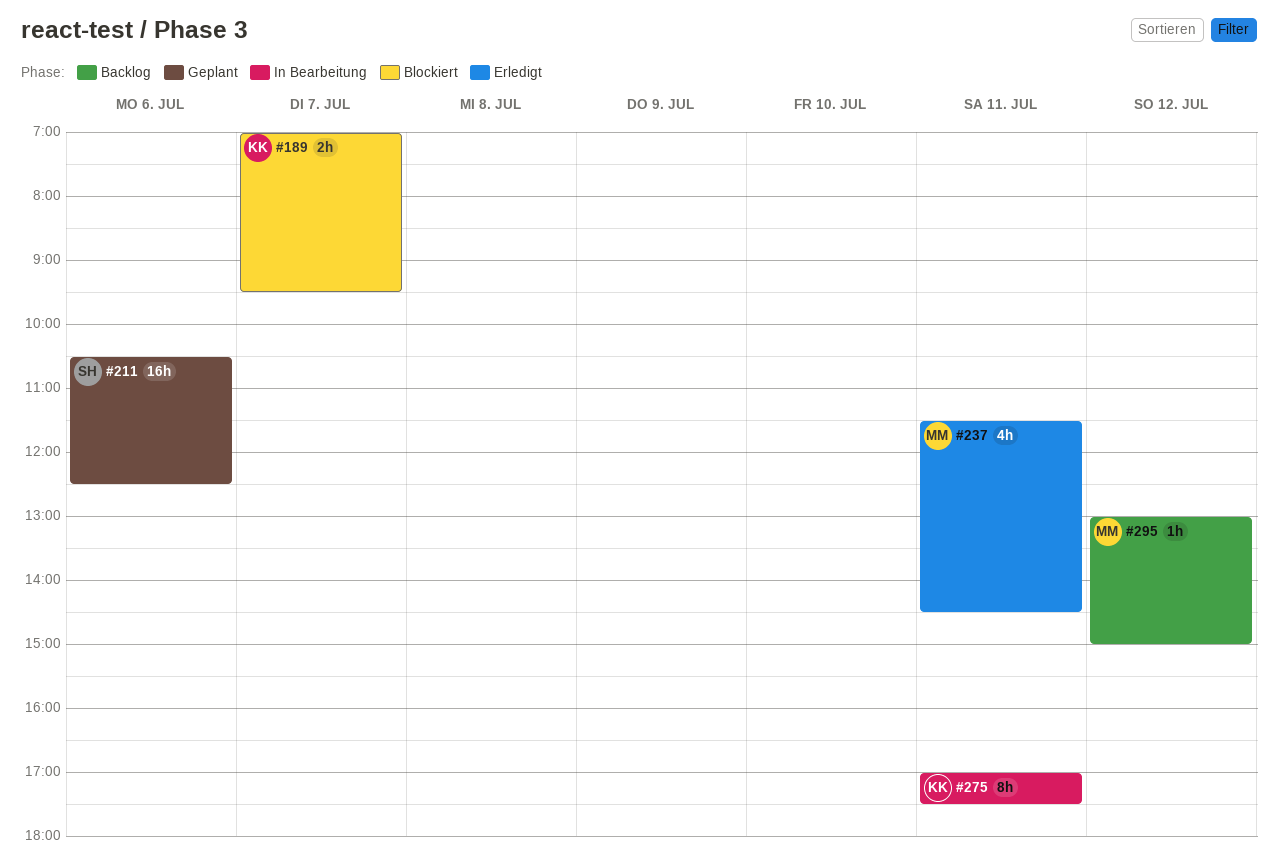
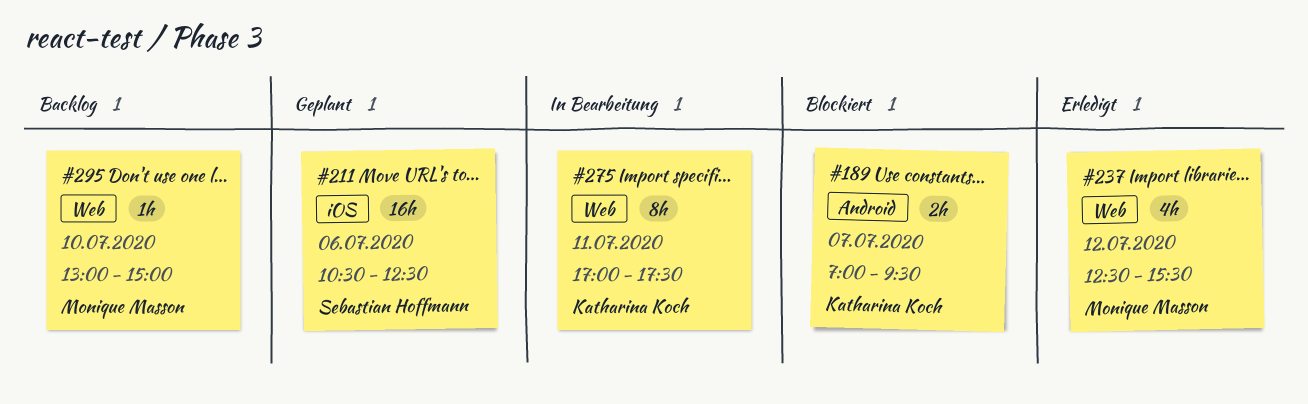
#237, day: Jul 11 -> Jul 12
#237, begins: 11:30 -> 12:30
#237, ends: 14:30 -> 15:30
#295, day: Jul 12 -> Jul 10

